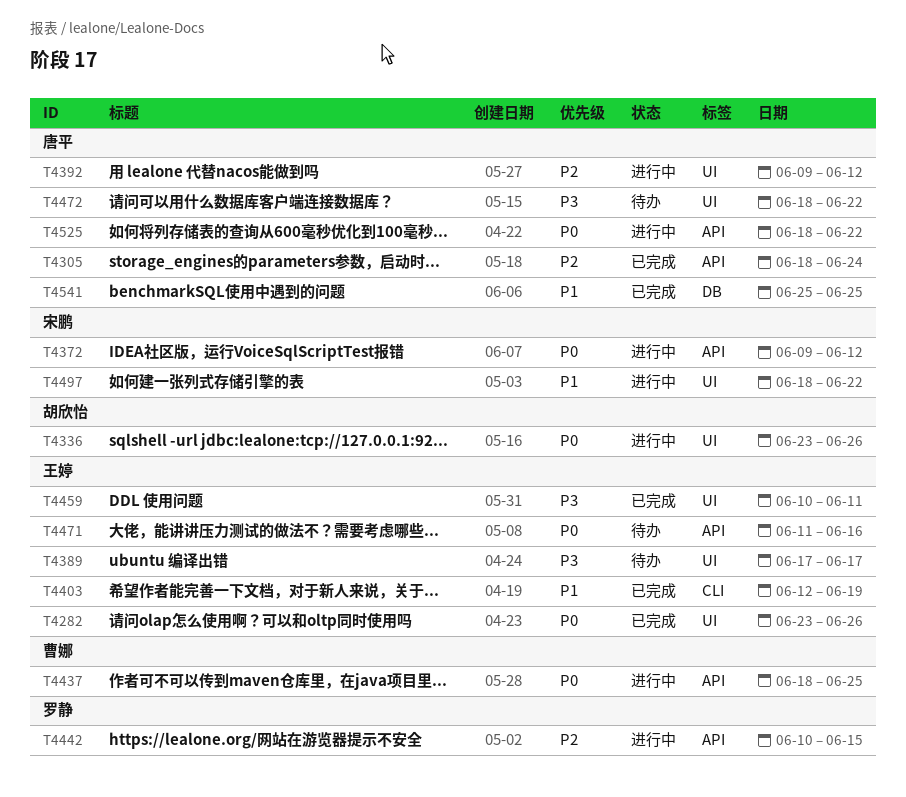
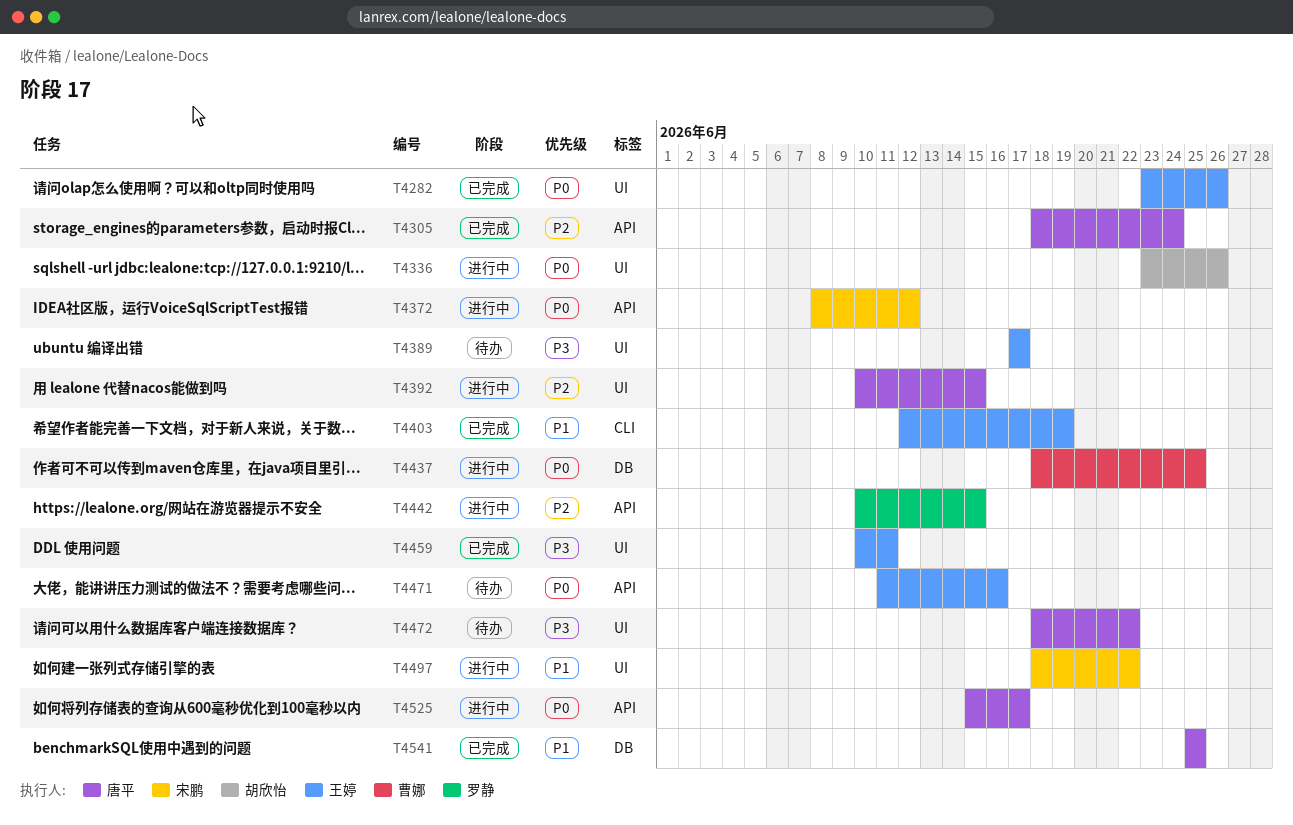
T4372, start: Jun 9 -> Jun 8
T4392, start: Jun 9 -> Jun 10
T4392, due: Jun 12 -> Jun 15
T4437, label: API -> DB
T4525, start: Jun 18 -> Jun 15
T4525, due: Jun 22 -> Jun 17

